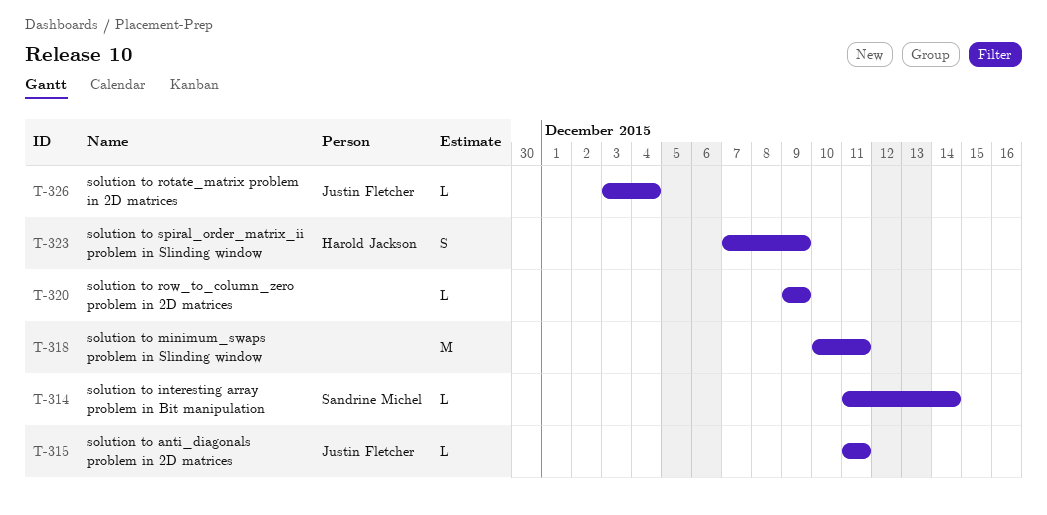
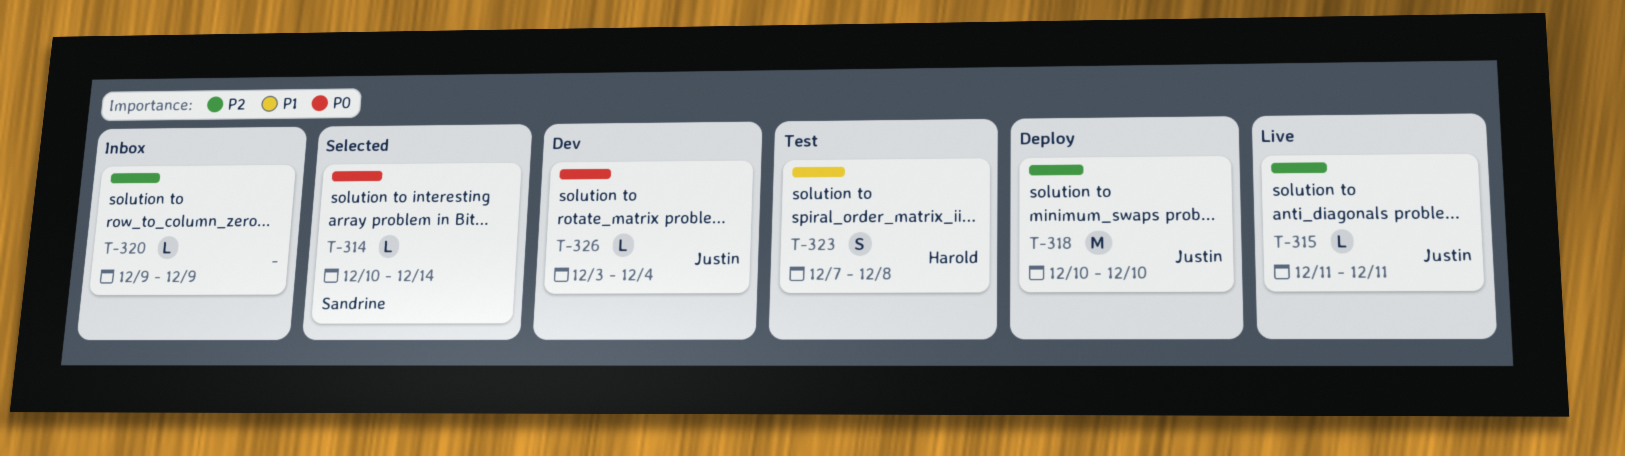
T-314, start: Dec 11 -> Dec 10
T-318, owner: none -> Justin Fletcher
T-318, due: Dec 11 -> Dec 10
T-323, due: Dec 9 -> Dec 8

